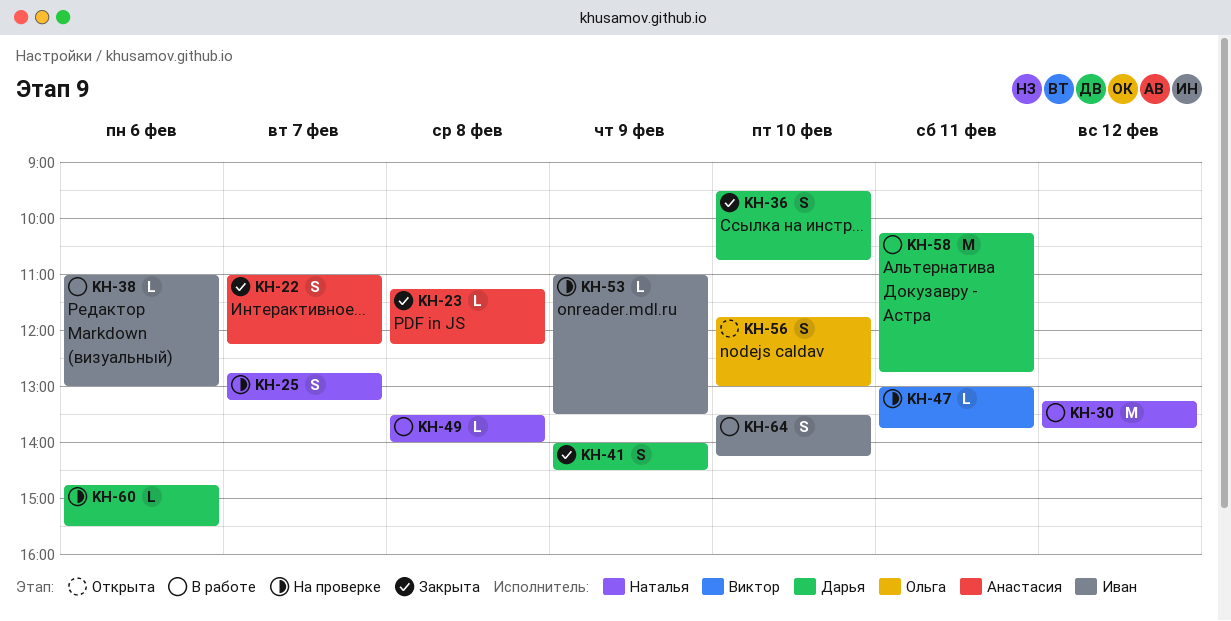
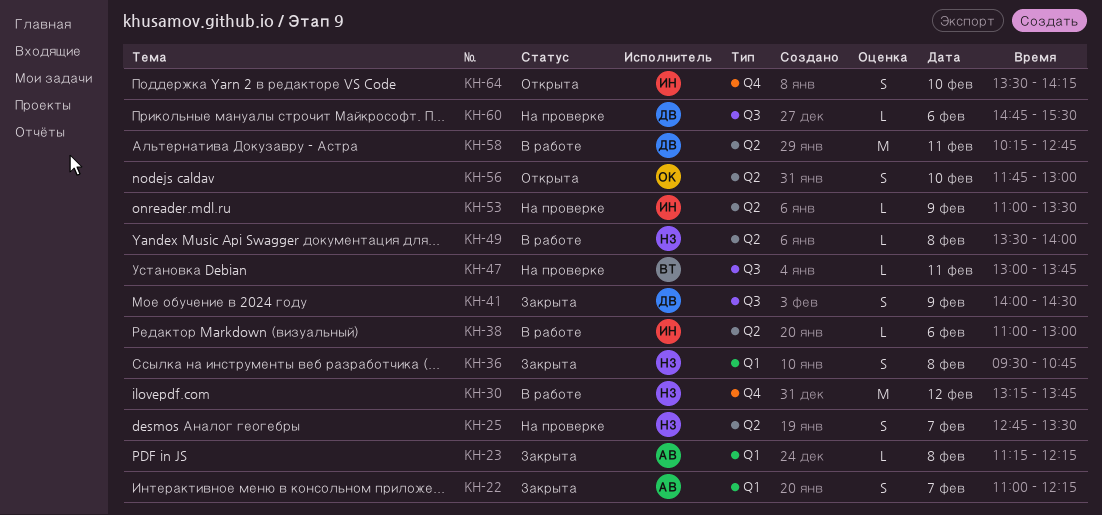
KH-25, ends: 13:15 -> 13:30
KH-36, owner: Дарья -> Наталья
KH-36, day: Feb 10 -> Feb 8
KH-64, status: В работе -> Открыта

